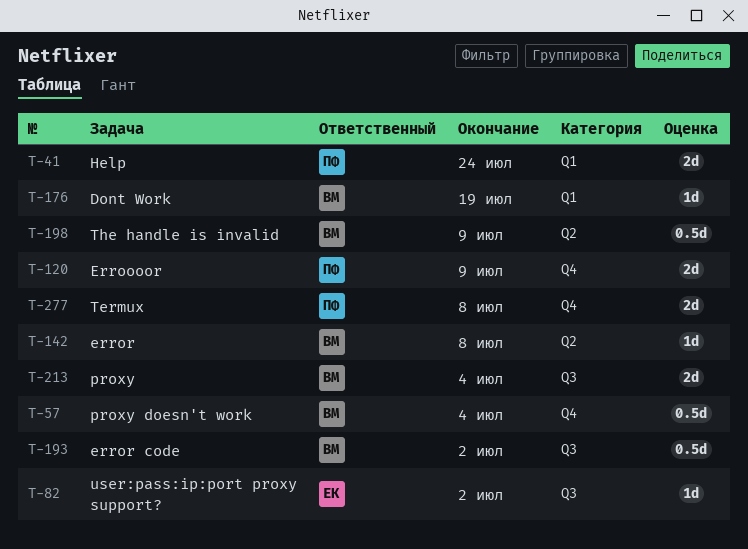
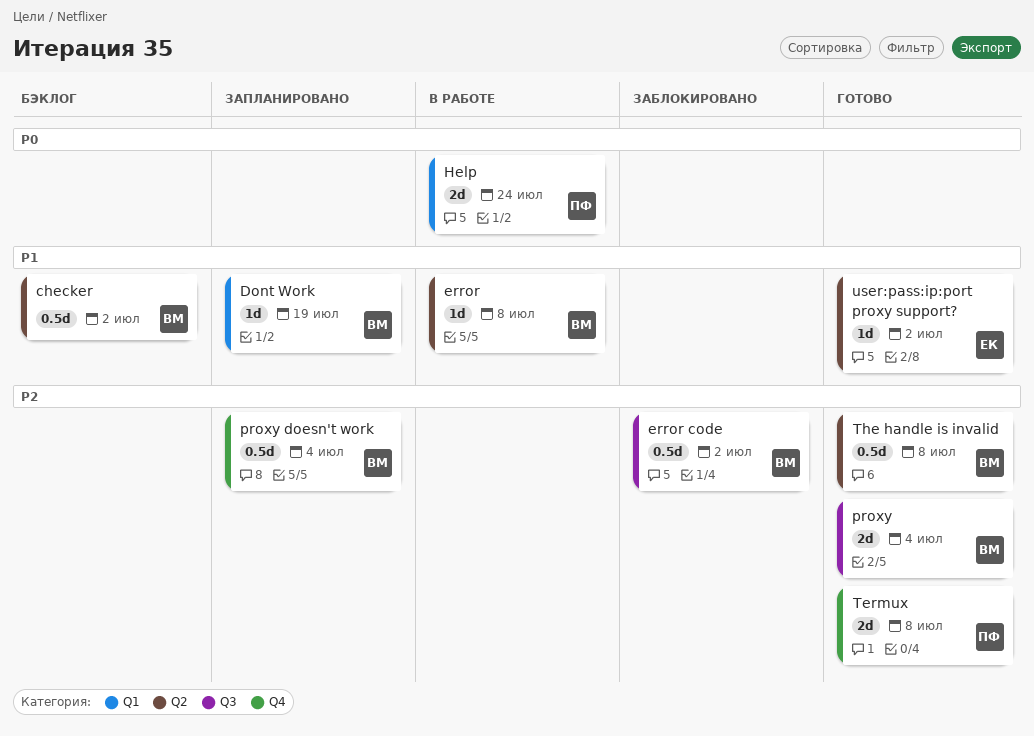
checker: none -> present
Erroooor: present -> none
The handle is invalid, due: Jul 9 -> Jul 8
user:pass:ip:port proxy support?, label: Q3 -> Q2

